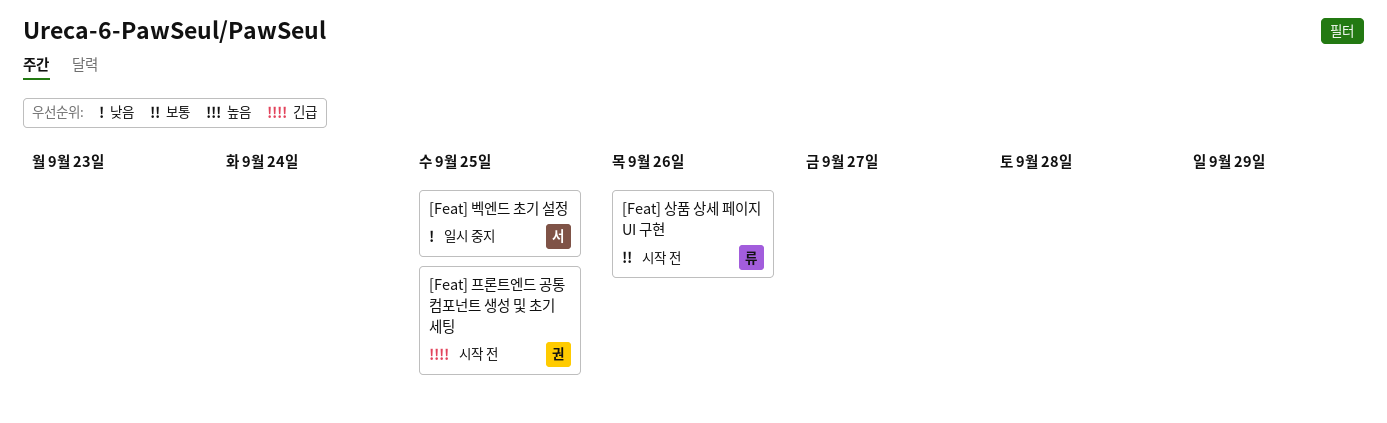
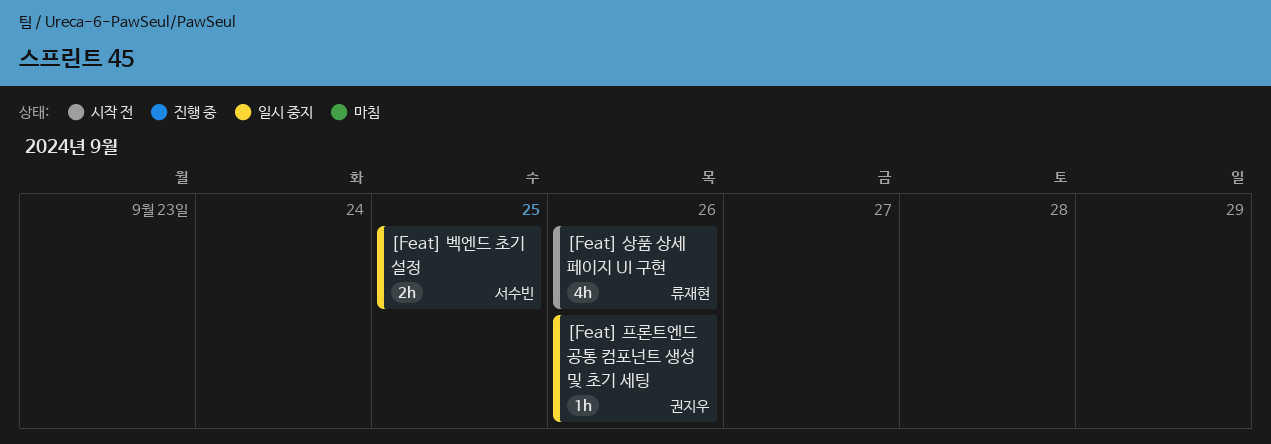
[Feat] 프론트엔드 공통 컴포넌트 생성 및 초기 세팅, status: 시작 전 -> 일시 중지
[Feat] 프론트엔드 공통 컴포넌트 생성 및 초기 세팅, due: Sep 25 -> Sep 26

